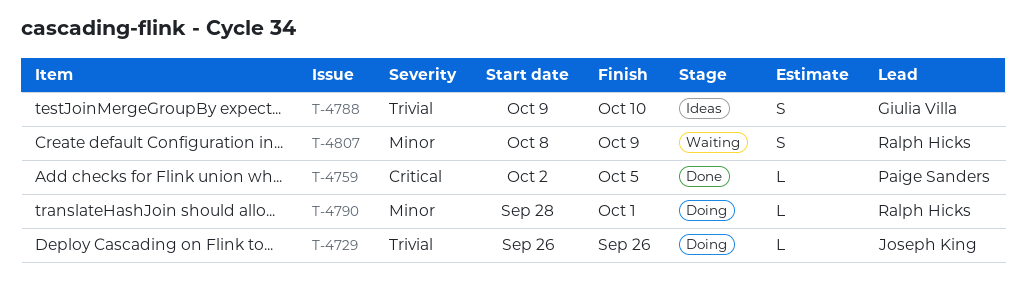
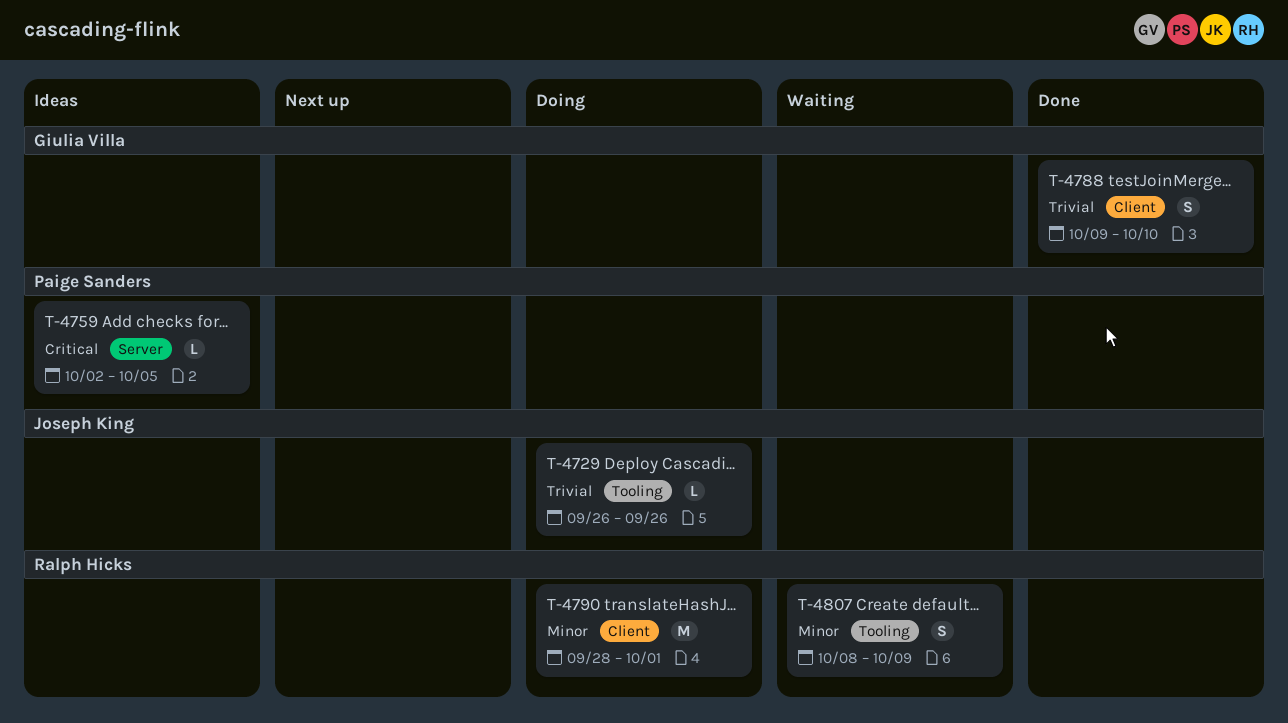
T-4759, status: Done -> Ideas
T-4788, status: Ideas -> Done
T-4790, estimate: L -> M

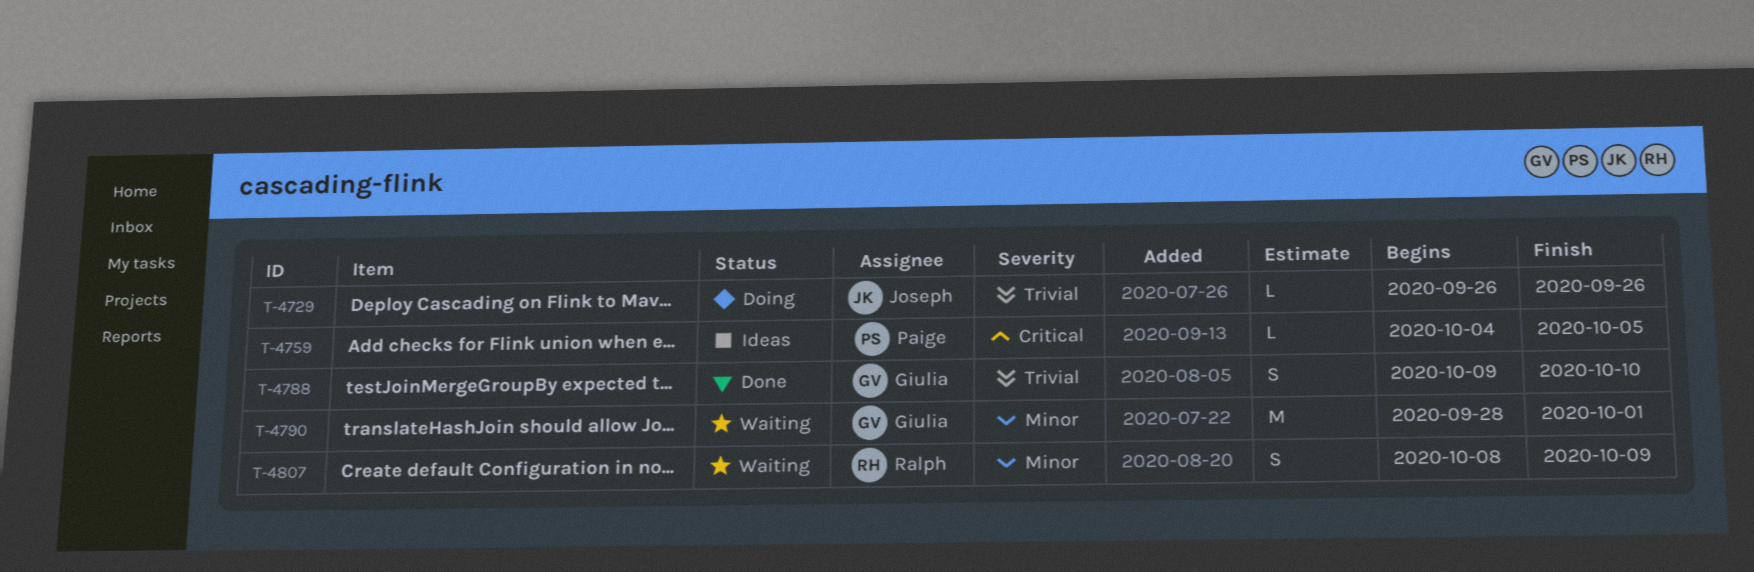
T-4759, start: Oct 2 -> Oct 4
T-4790, status: Doing -> Waiting
T-4790, owner: Ralph Hicks -> Giulia Villa

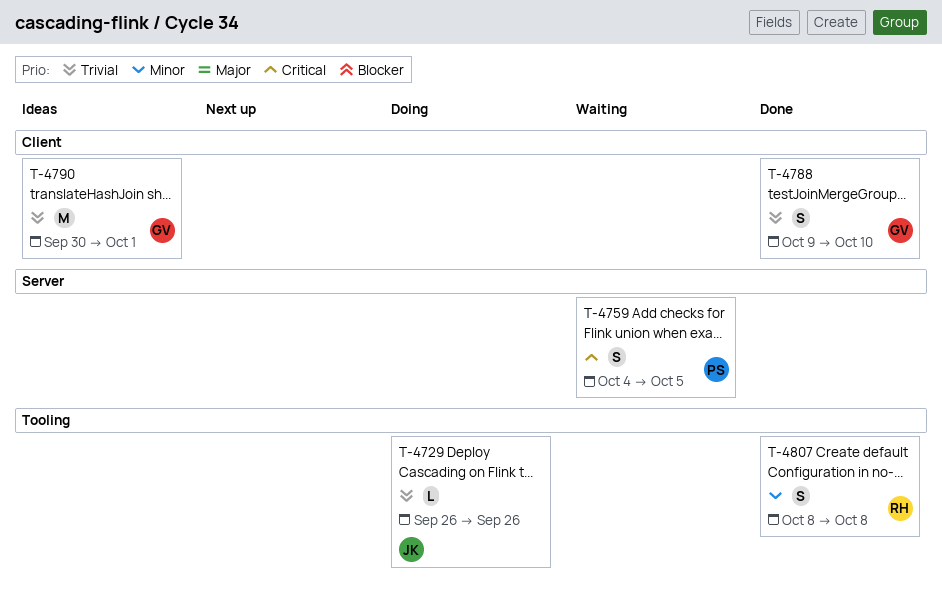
T-4759, status: Ideas -> Waiting
T-4759, estimate: L -> S
T-4790, status: Waiting -> Ideas
T-4790, priority: Minor -> Trivial
T-4790, start: Sep 28 -> Sep 30
T-4807, status: Waiting -> Done
T-4807, due: Oct 9 -> Oct 8

